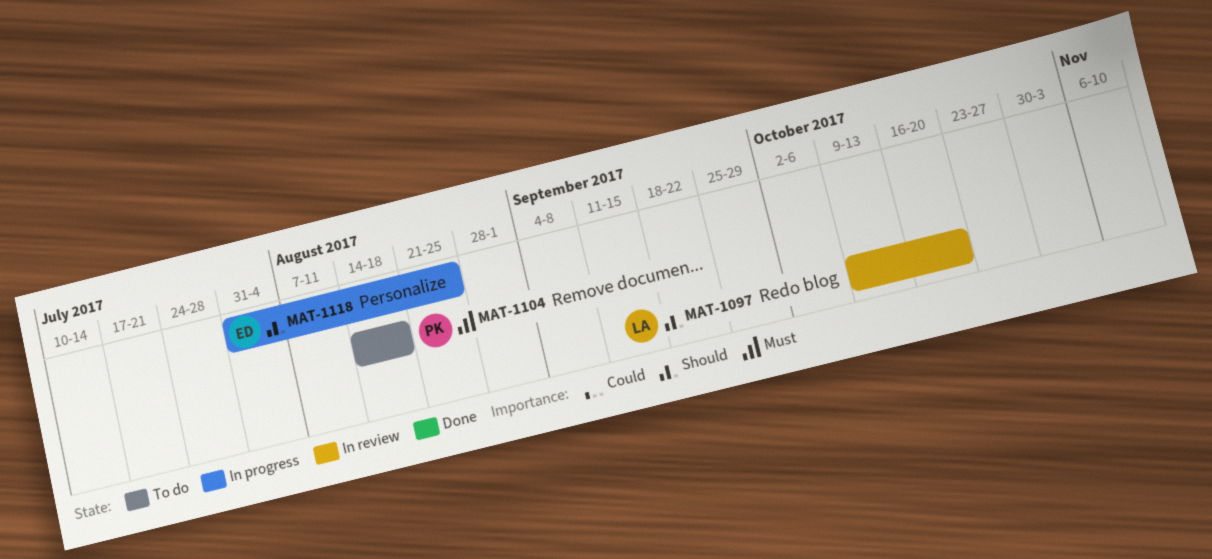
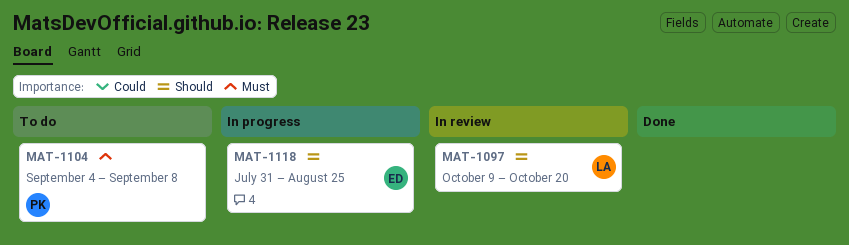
MAT-1104, start: Aug 14 -> Sep 4
MAT-1104, due: Aug 18 -> Sep 8

